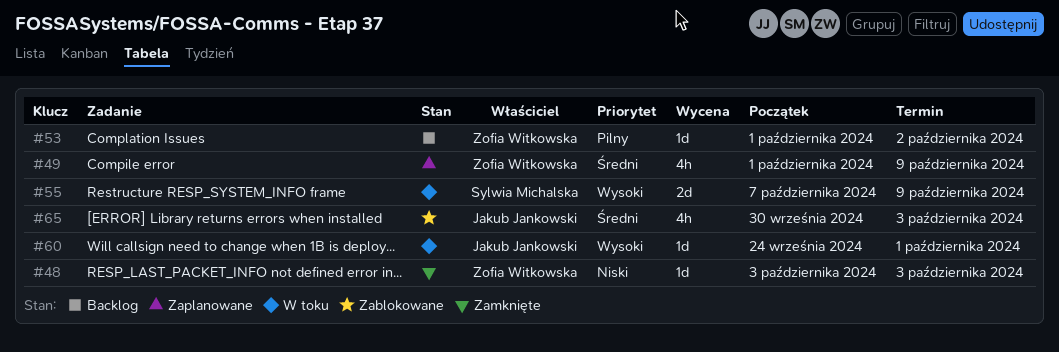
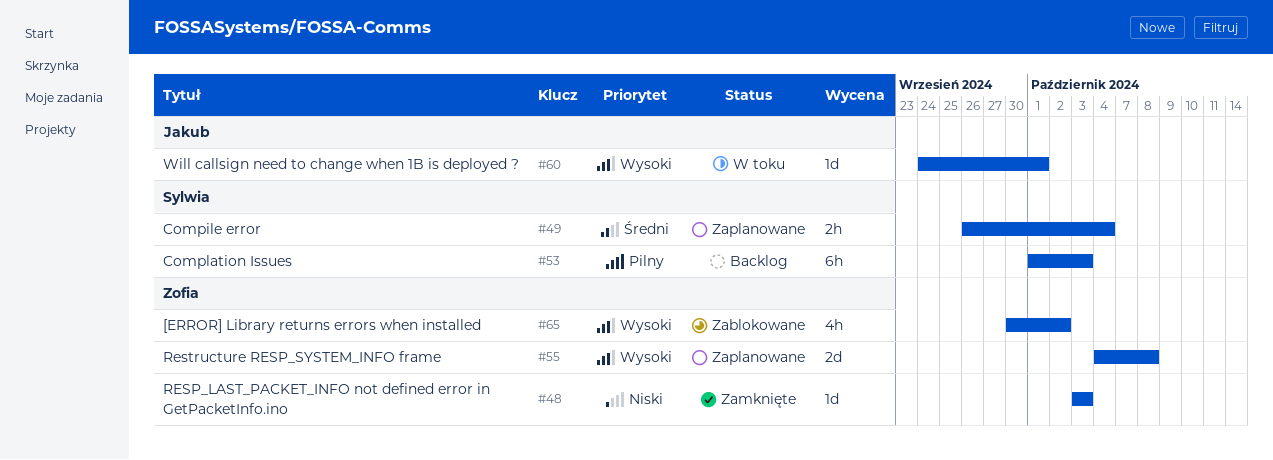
#49, owner: Zofia Witkowska -> Sylwia Michalska
#49, estimate: 4h -> 2h
#49, start: Oct 1 -> Sep 26
#49, due: Oct 9 -> Oct 4
#53, owner: Zofia Witkowska -> Sylwia Michalska
#53, estimate: 1d -> 6h
#53, due: Oct 2 -> Oct 3
#55, status: W toku -> Zaplanowane
#55, owner: Sylwia Michalska -> Zofia Witkowska
#55, start: Oct 7 -> Oct 4
#55, due: Oct 9 -> Oct 8
#65, owner: Jakub Jankowski -> Zofia Witkowska
#65, priority: Średni -> Wysoki
#65, due: Oct 3 -> Oct 2

